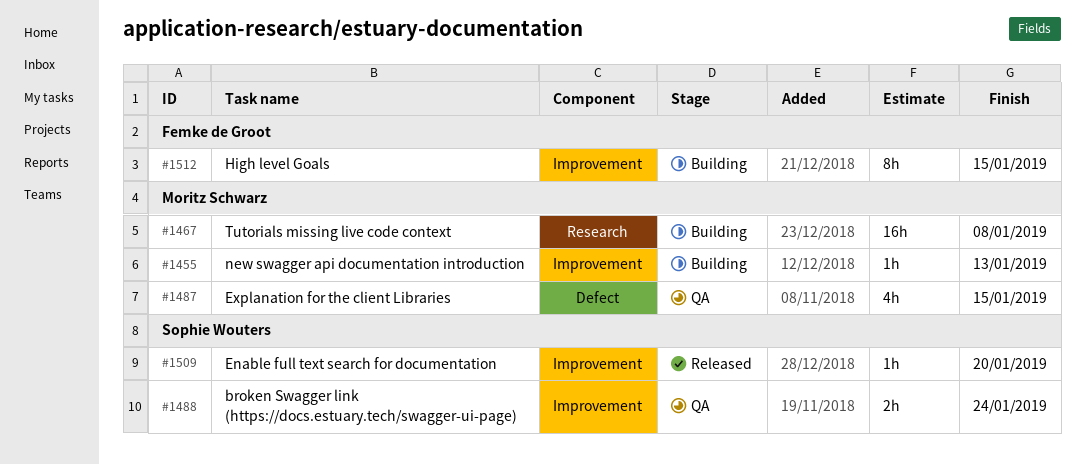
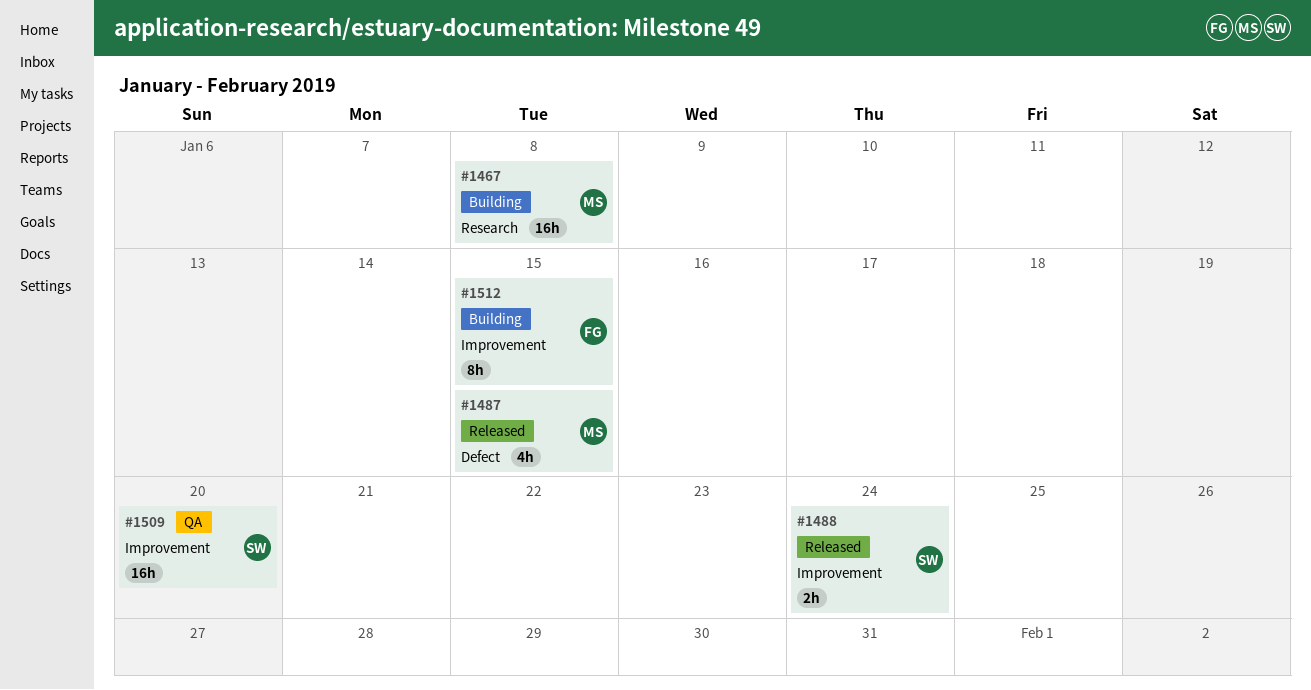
#1455: present -> none
#1487, status: QA -> Released
#1488, status: QA -> Released
#1509, status: Released -> QA
#1509, estimate: 1h -> 16h

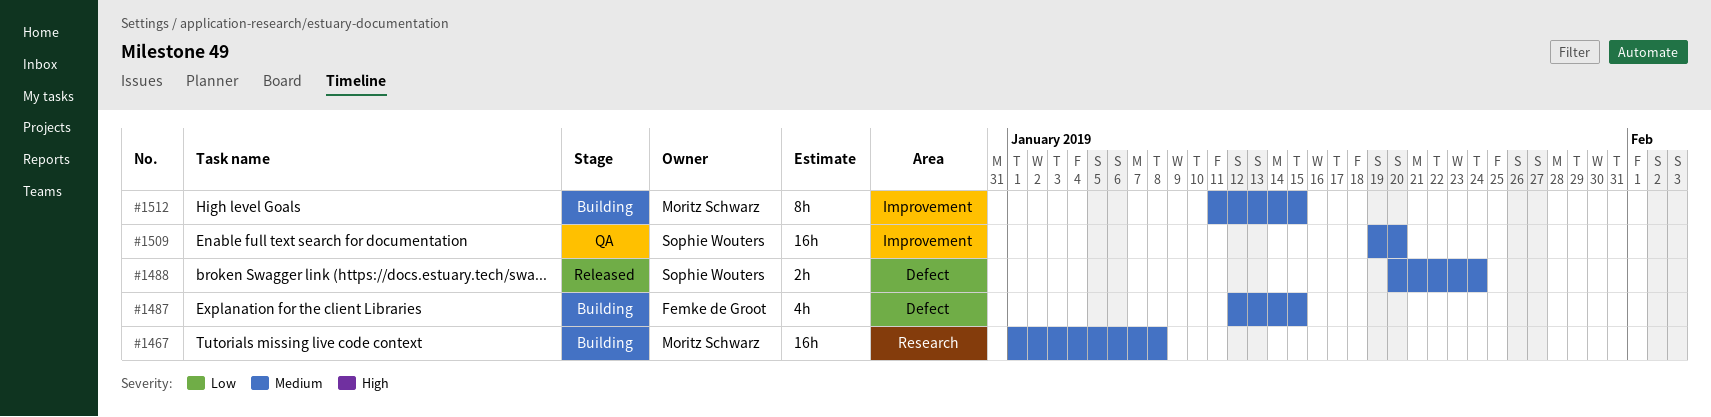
#1487, status: Released -> Building
#1487, owner: Moritz Schwarz -> Femke de Groot
#1488, label: Improvement -> Defect
#1512, owner: Femke de Groot -> Moritz Schwarz

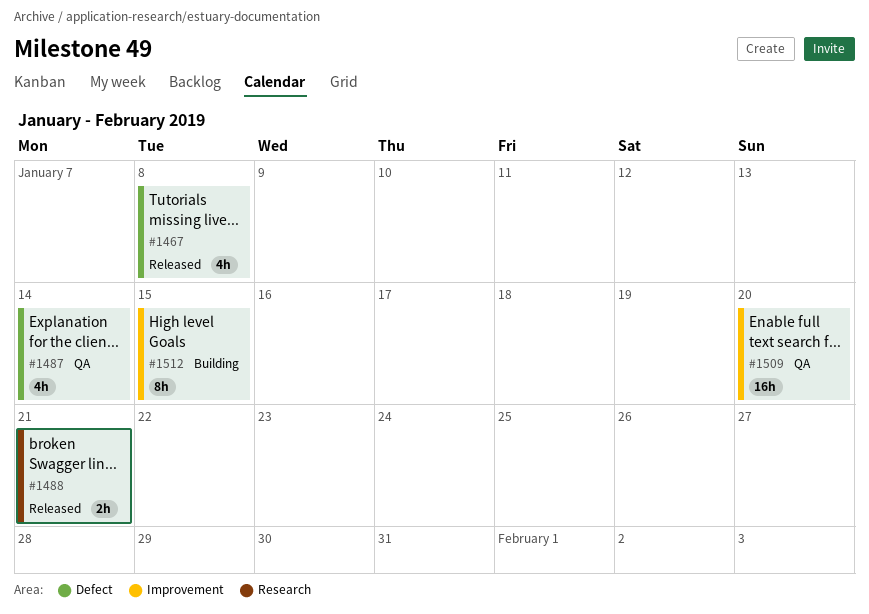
#1467, status: Building -> Released
#1467, label: Research -> Defect
#1467, estimate: 16h -> 4h
#1487, status: Building -> QA
#1487, due: Jan 15 -> Jan 14
#1488, label: Defect -> Research
#1488, due: Jan 24 -> Jan 21

